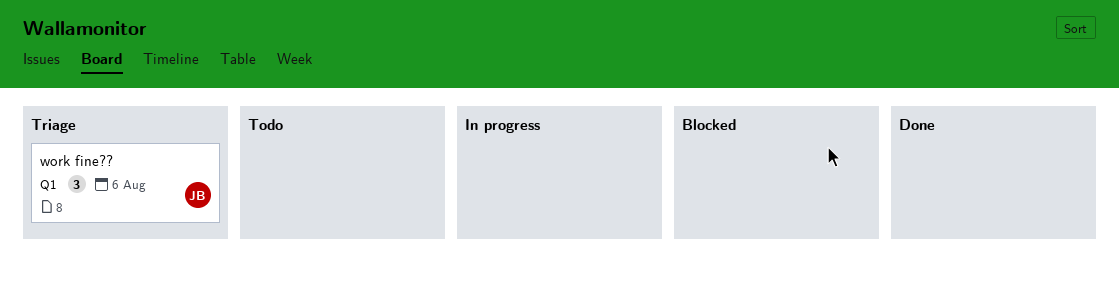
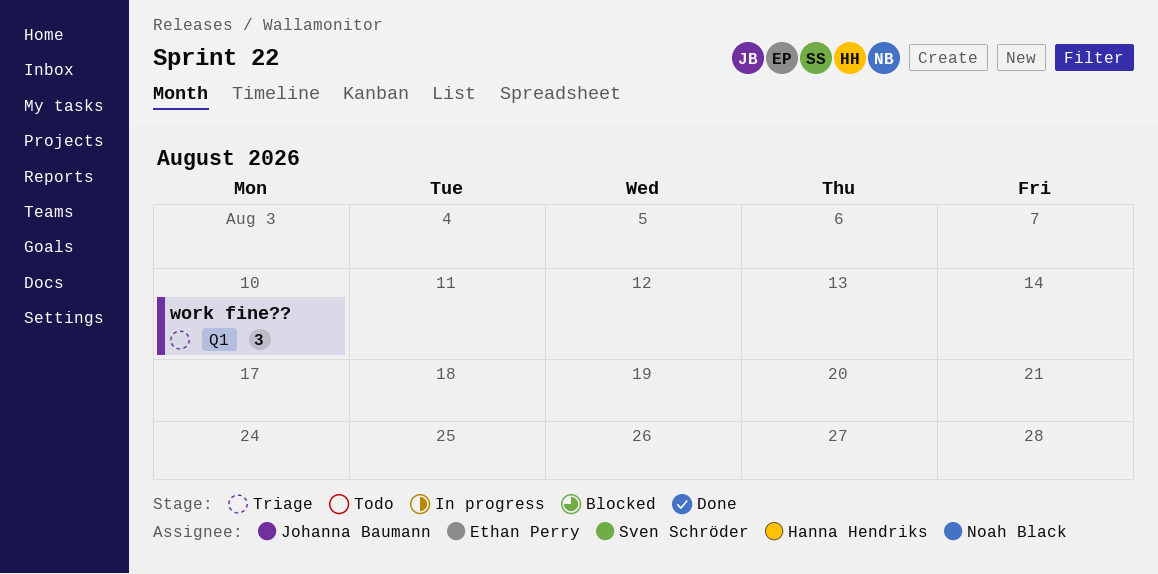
work fine??, due: Aug 6 -> Aug 10

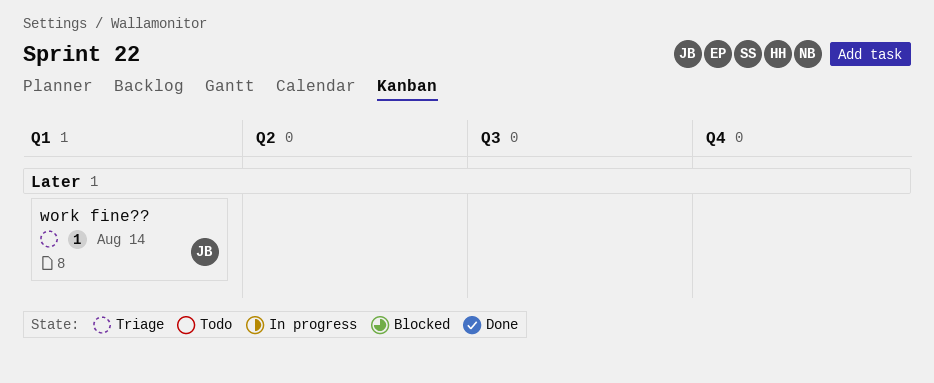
work fine??, estimate: 3 -> 1
work fine??, due: Aug 10 -> Aug 14

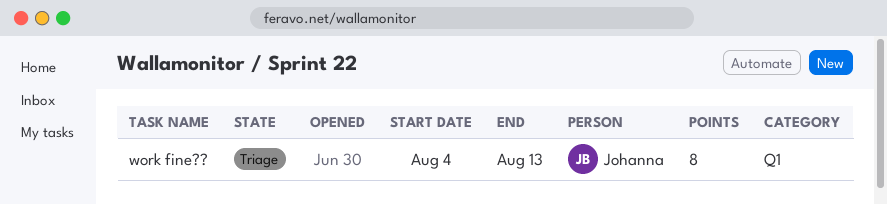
work fine??, estimate: 1 -> 8
work fine??, due: Aug 14 -> Aug 13

